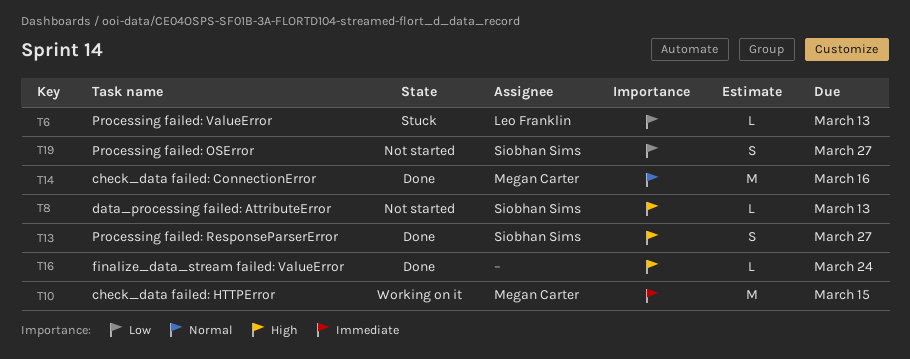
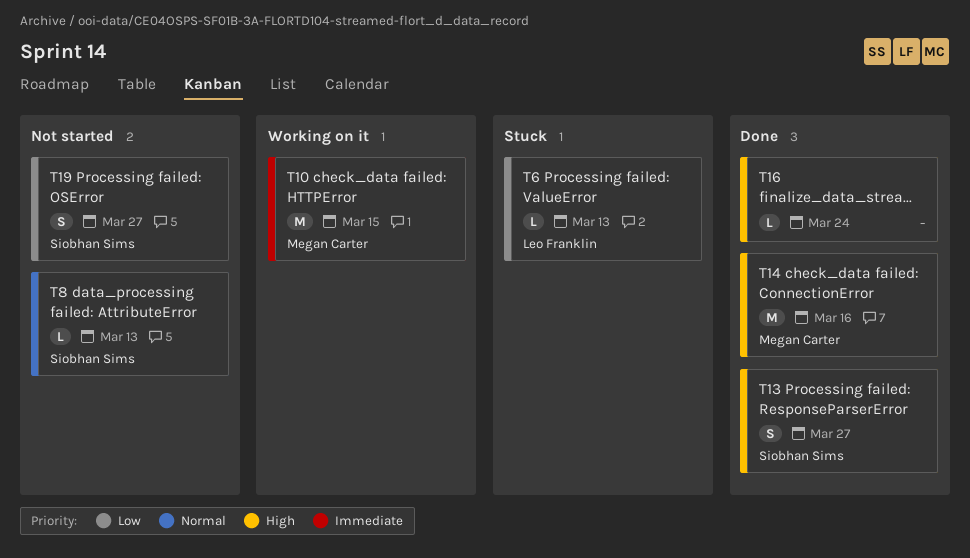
T8, priority: High -> Normal
T14, priority: Normal -> High

